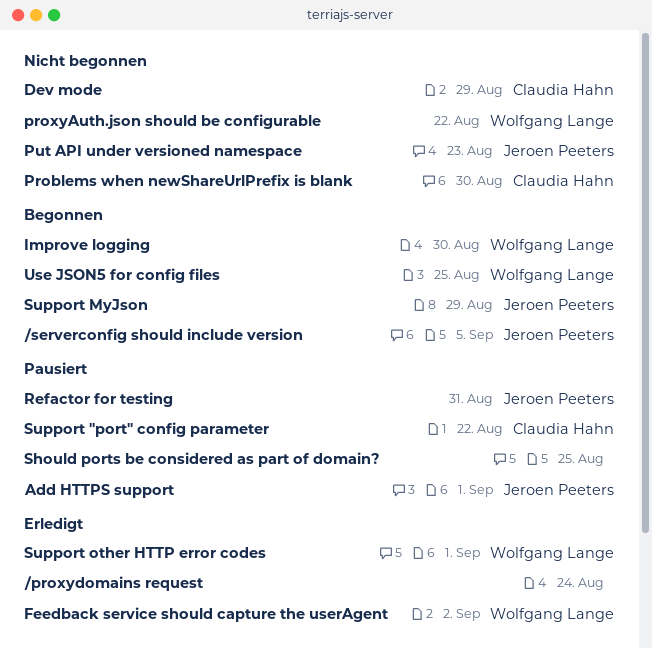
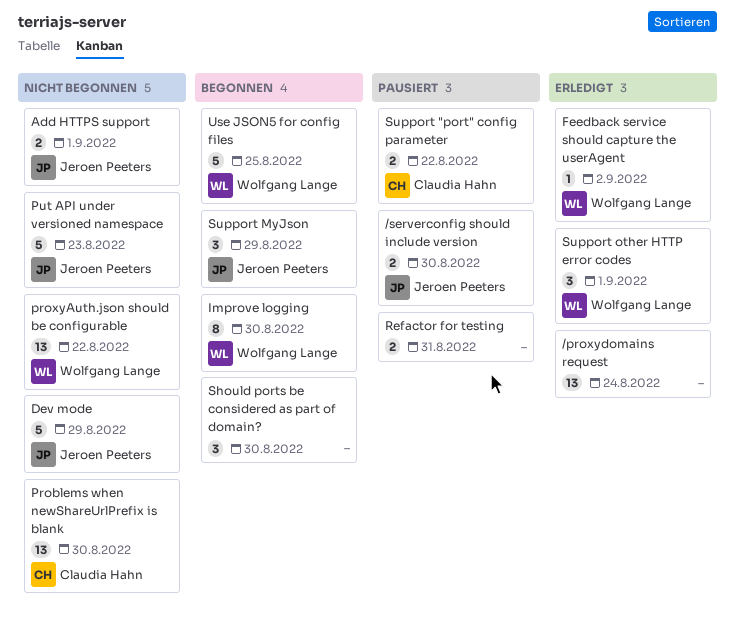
/serverconfig should include version, status: Begonnen -> Pausiert
/serverconfig should include version, due: Sep 5 -> Aug 30
Add HTTPS support, status: Pausiert -> Nicht begonnen
Dev mode, owner: Claudia Hahn -> Jeroen Peeters
Refactor for testing, owner: Jeroen Peeters -> none
Should ports be considered as part of domain?, status: Pausiert -> Begonnen
Should ports be considered as part of domain?, due: Aug 25 -> Aug 30

